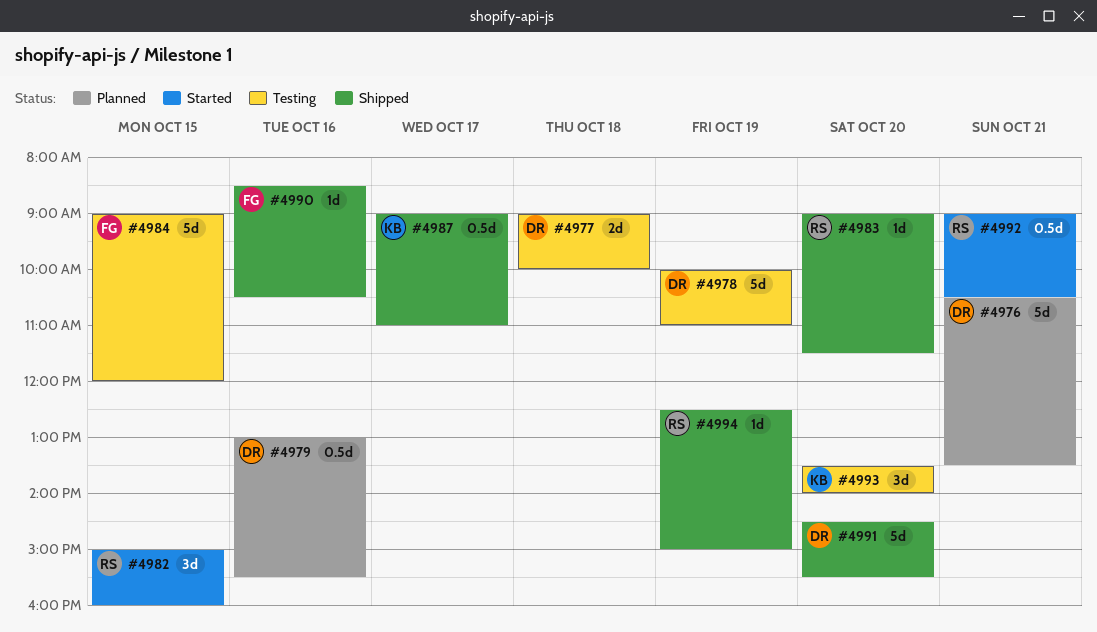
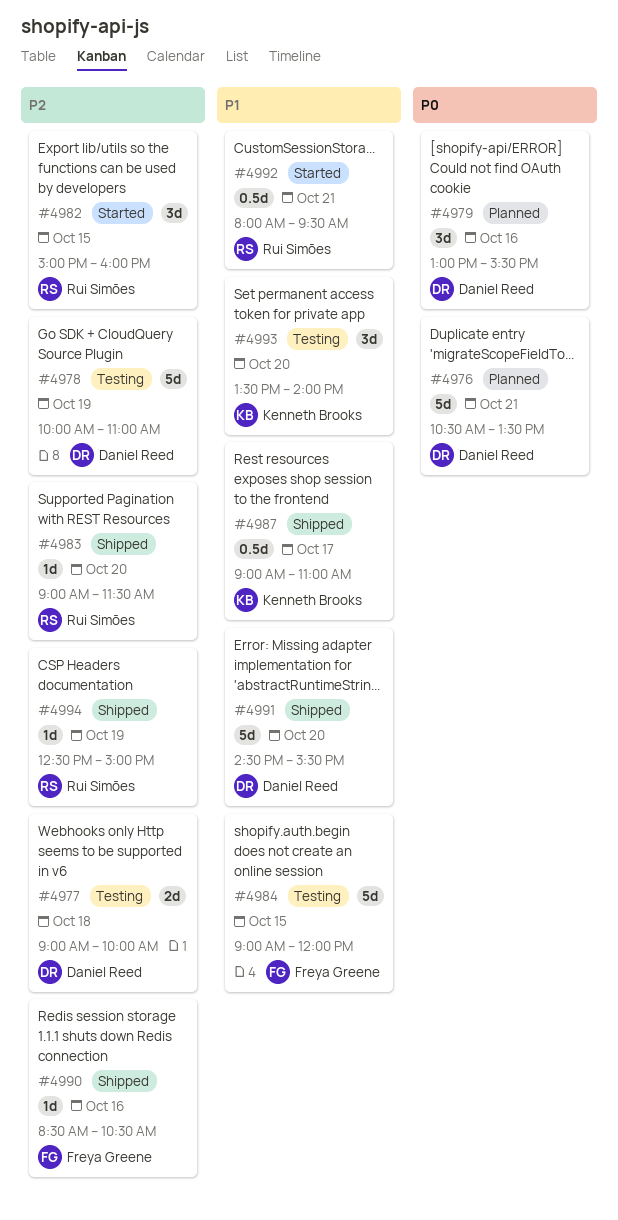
#4979, estimate: 0.5d -> 3d
#4992, begins: 09:00 -> 08:00
#4992, ends: 10:30 -> 09:30

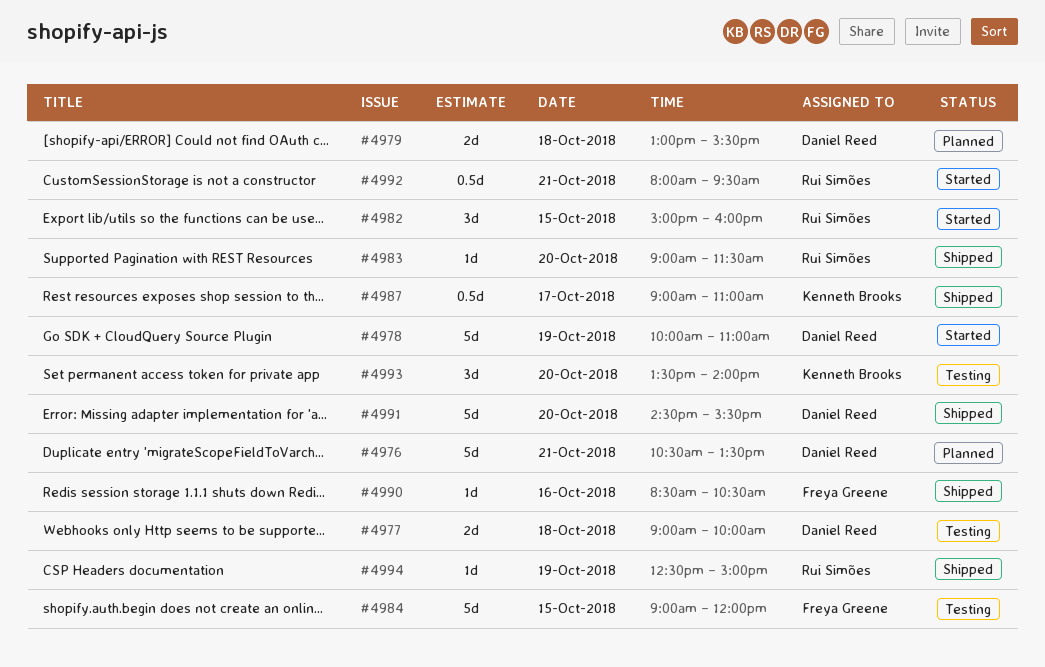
#4978, status: Testing -> Started
#4979, estimate: 3d -> 2d
#4979, day: Oct 16 -> Oct 18

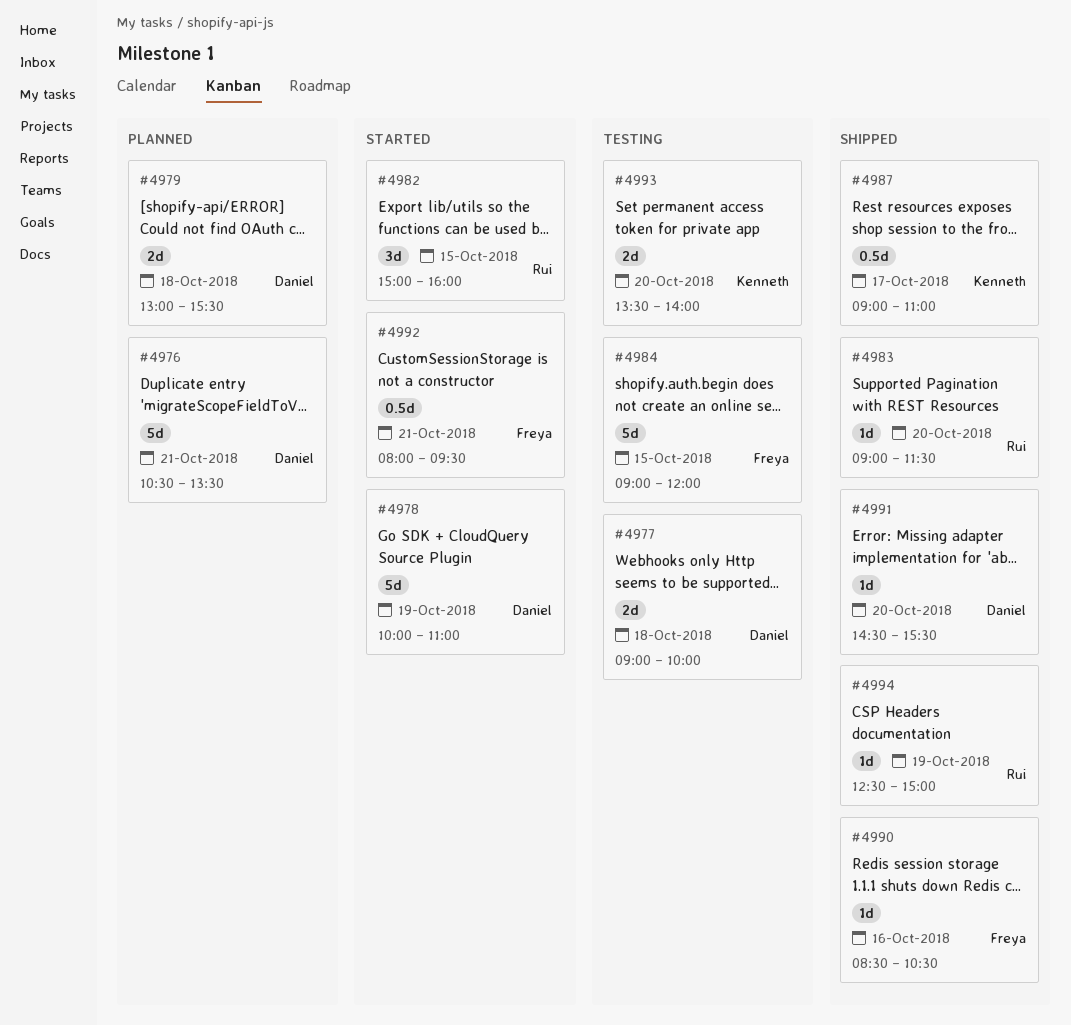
#4991, estimate: 5d -> 1d
#4992, owner: Rui Simões -> Freya Greene
#4993, estimate: 3d -> 2d

